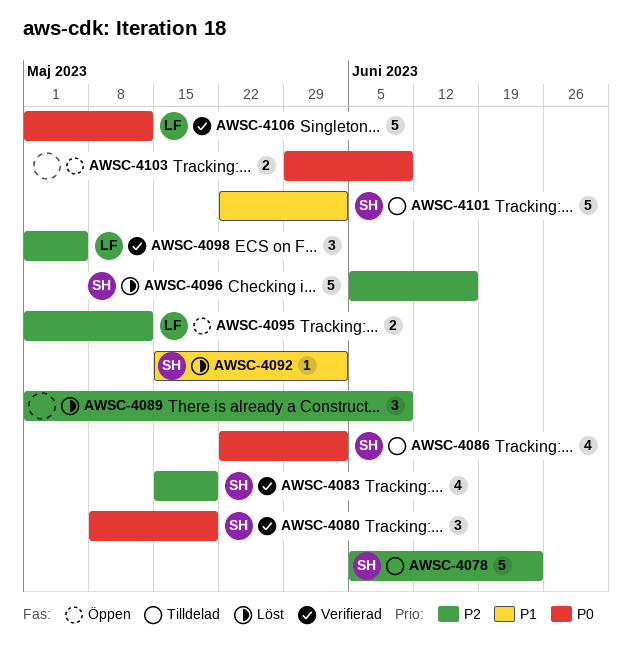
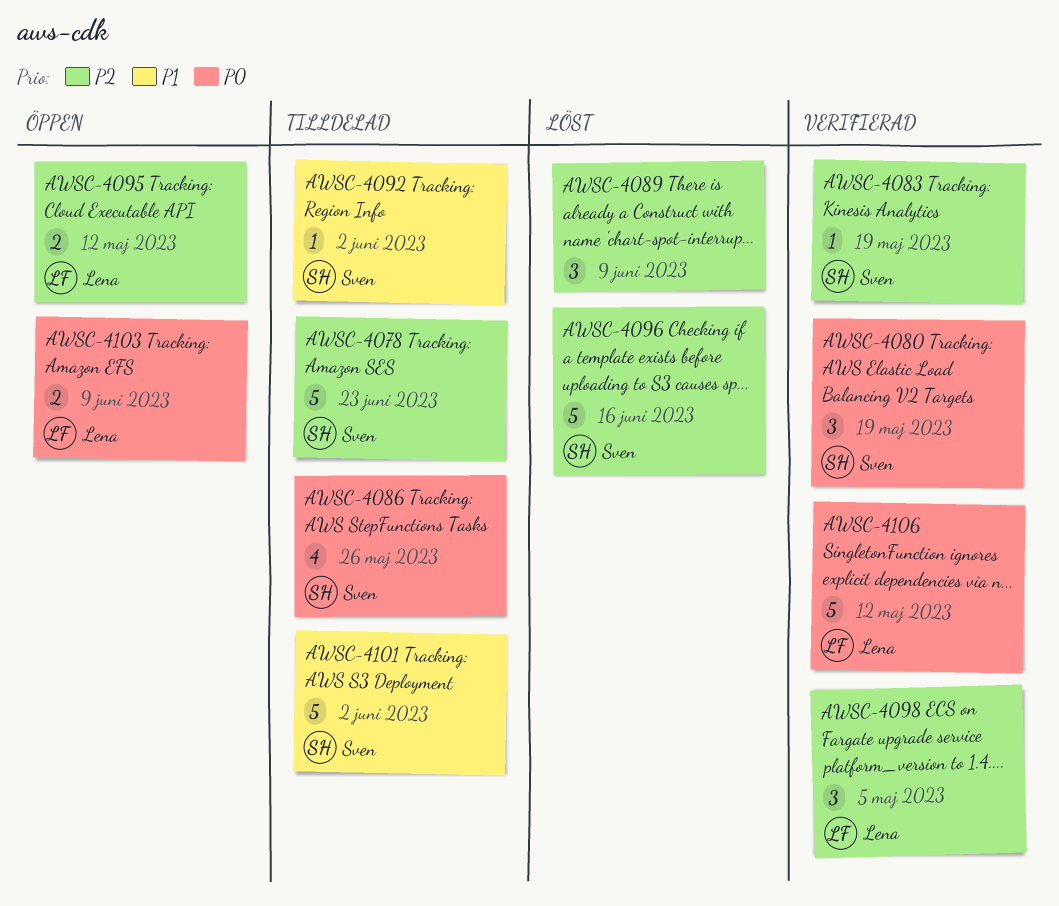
AWSC-4083, estimate: 4 -> 1
AWSC-4086, due: Jun 2 -> May 26
AWSC-4092, status: Löst -> Tilldelad
AWSC-4103, owner: none -> Lena

